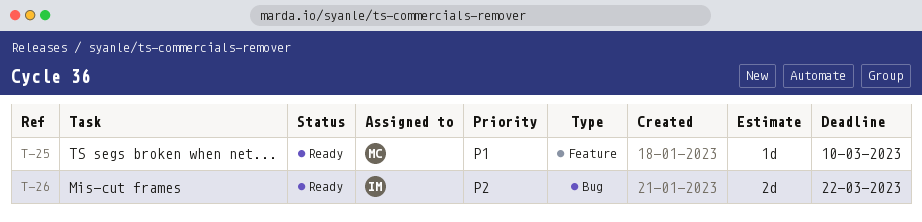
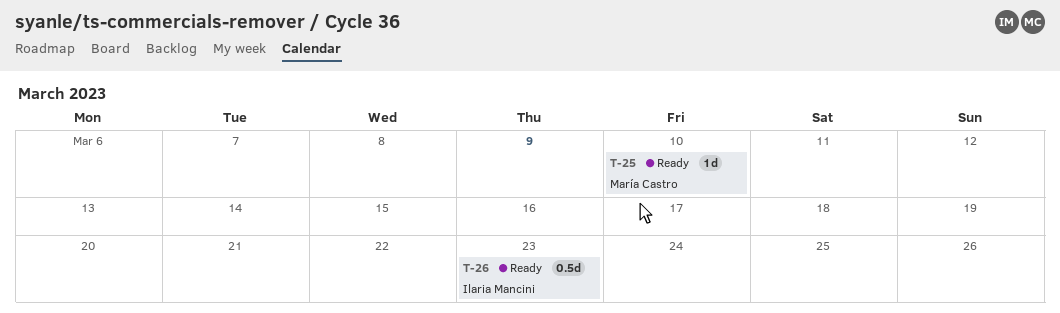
T-26, estimate: 2d -> 0.5d
T-26, due: Mar 22 -> Mar 23

